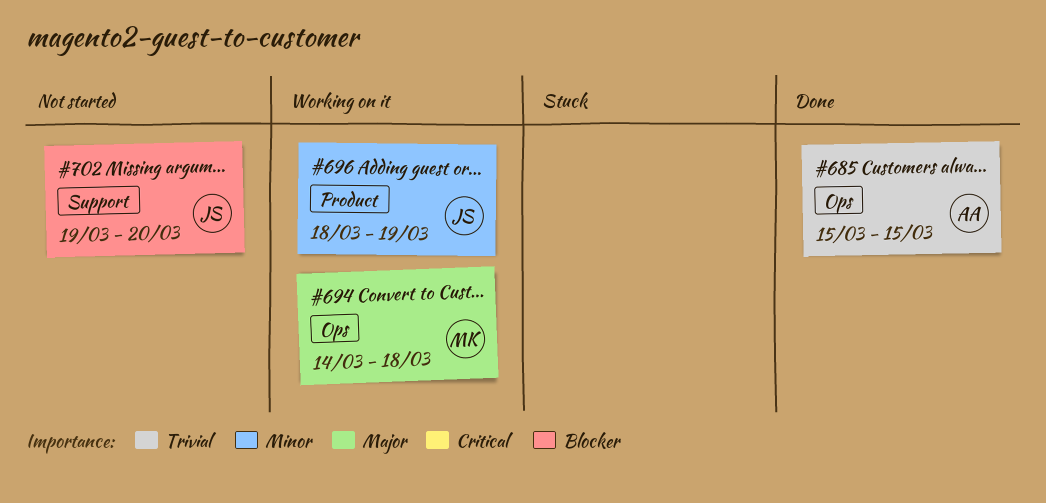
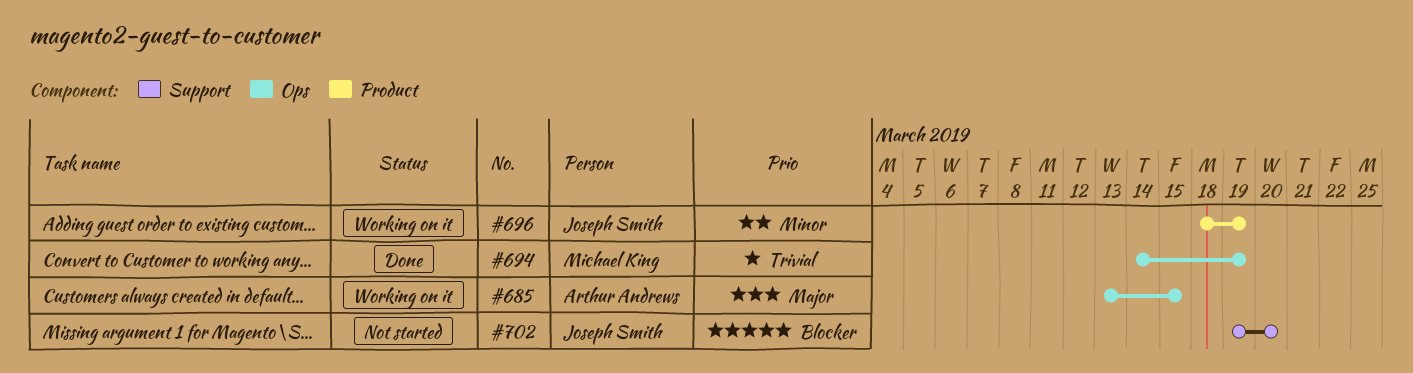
#685, status: Done -> Working on it
#685, priority: Trivial -> Major
#685, start: Mar 15 -> Mar 13
#694, status: Working on it -> Done
#694, priority: Major -> Trivial
#694, due: Mar 18 -> Mar 19

